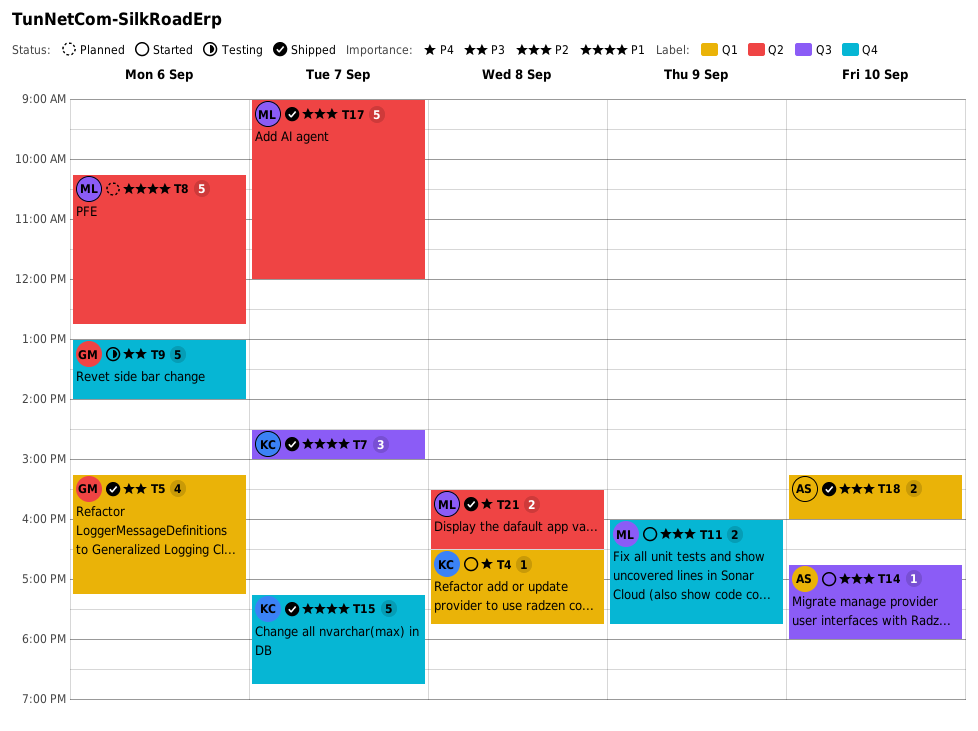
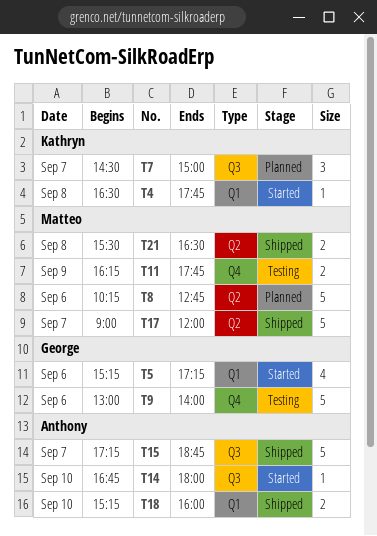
T5, status: Shipped -> Started
T7, status: Shipped -> Planned
T11, status: Started -> Testing
T11, begins: 16:00 -> 16:15
T15, owner: Kathryn -> Anthony
T15, label: Q4 -> Q3

